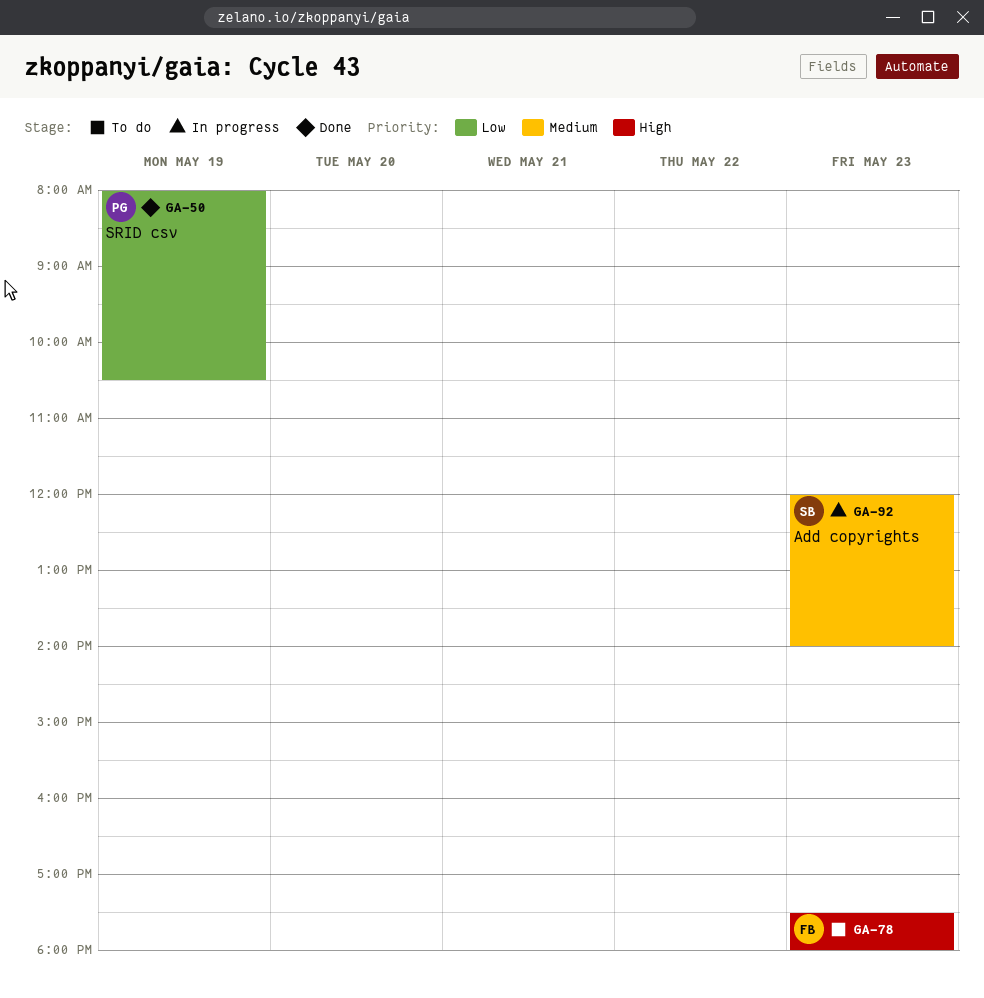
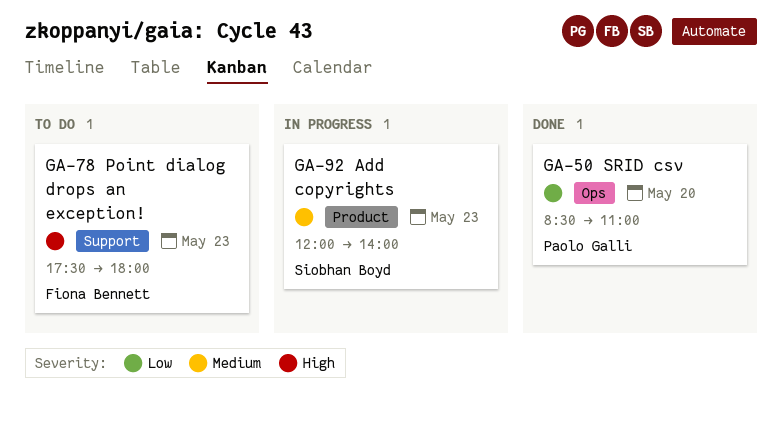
GA-50, day: May 19 -> May 20
GA-50, begins: 08:00 -> 08:30
GA-50, ends: 10:30 -> 11:00

